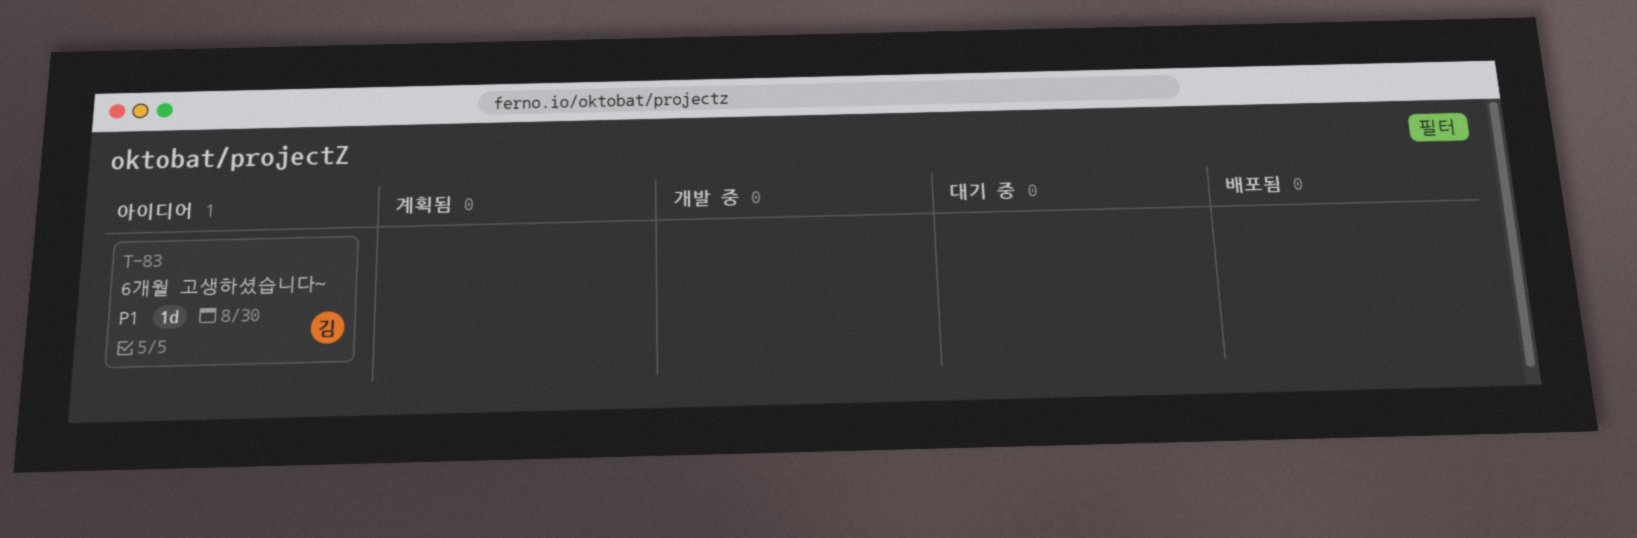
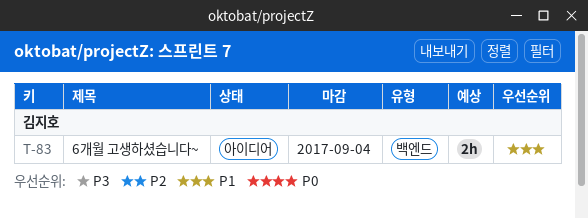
T-83, estimate: 1d -> 2h
T-83, due: Aug 30 -> Sep 4

